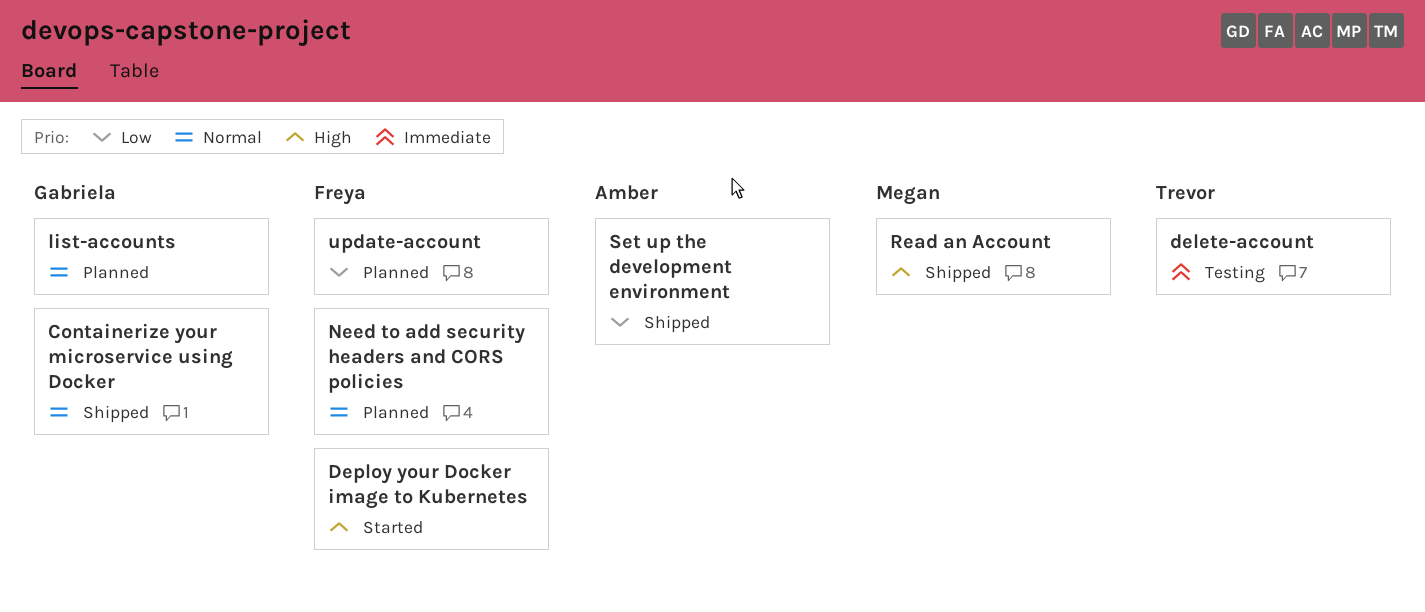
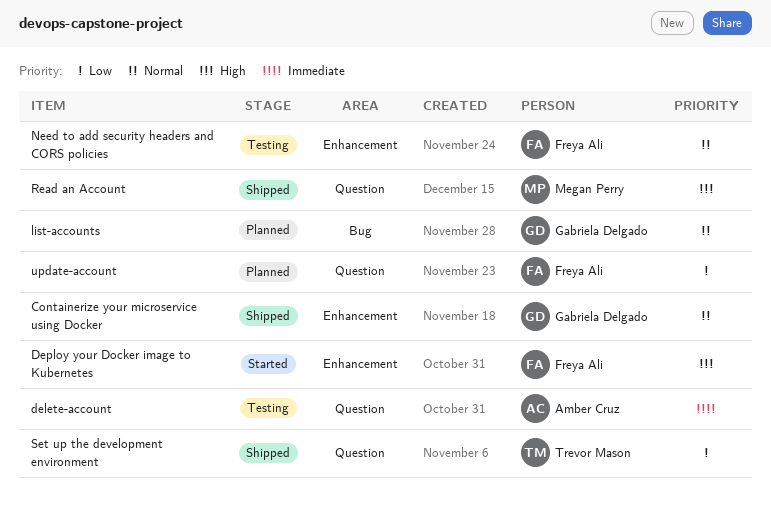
delete-account, owner: Trevor Mason -> Amber Cruz
Need to add security headers and CORS policies, status: Planned -> Testing
Set up the development environment, owner: Amber Cruz -> Trevor Mason

